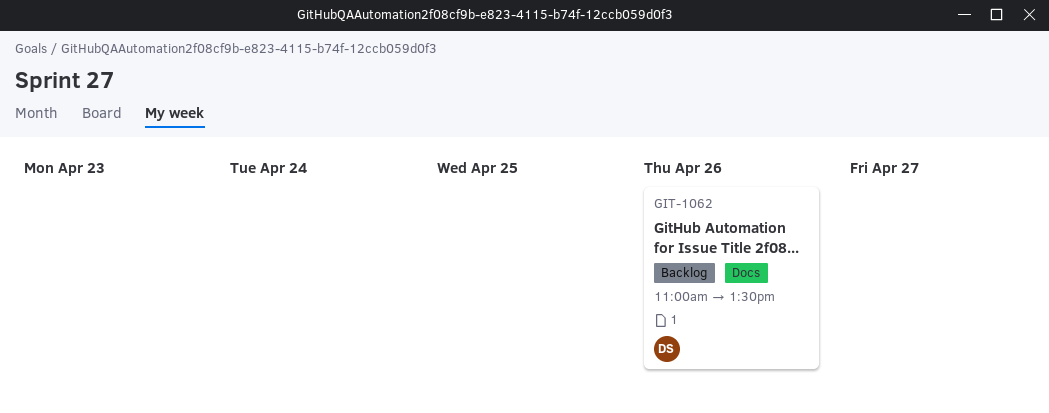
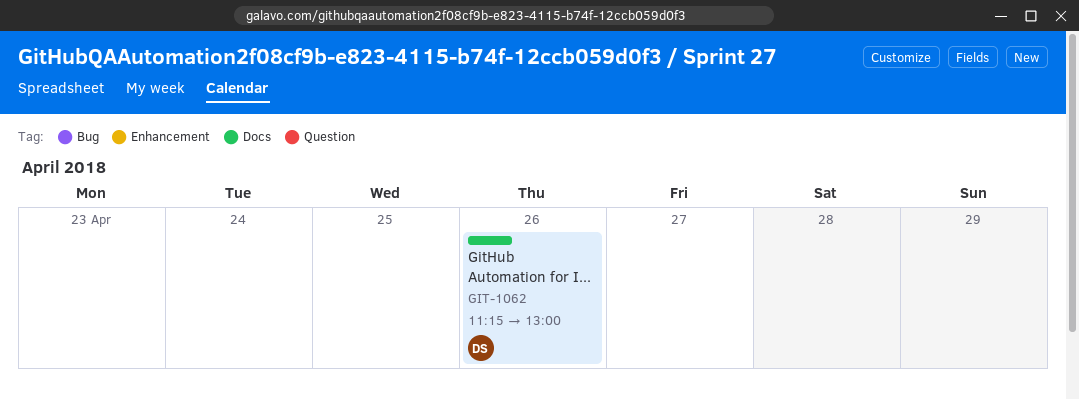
GIT-1062, begins: 11:00 -> 11:15
GIT-1062, ends: 13:30 -> 13:00

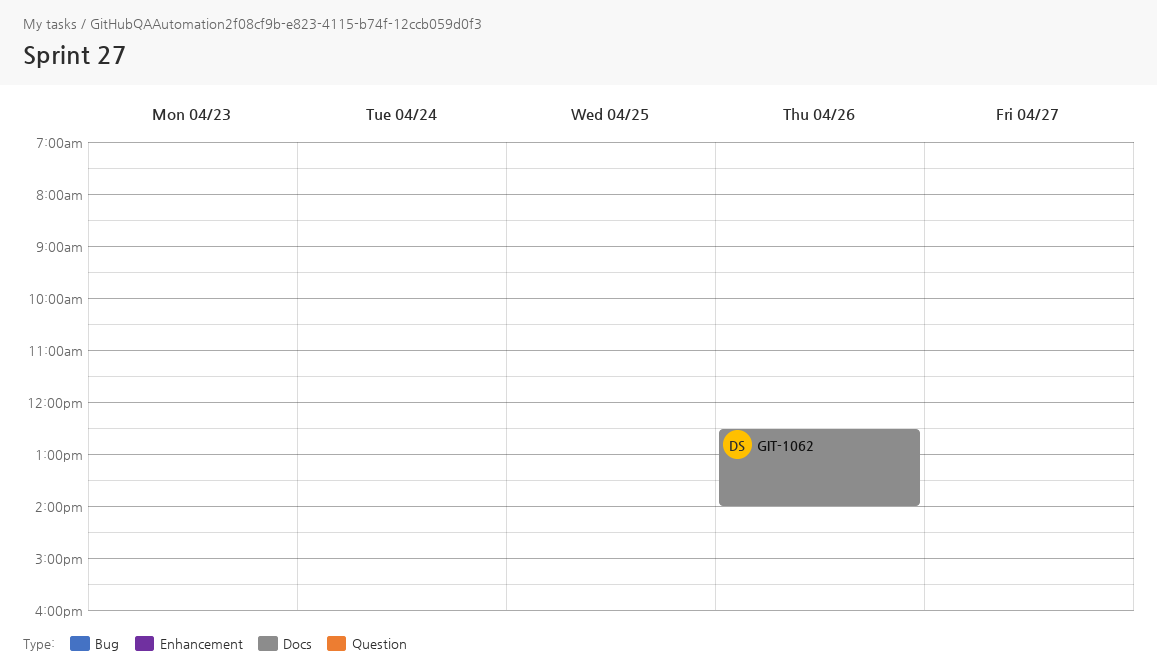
GIT-1062, begins: 11:15 -> 12:30
GIT-1062, ends: 13:00 -> 14:00

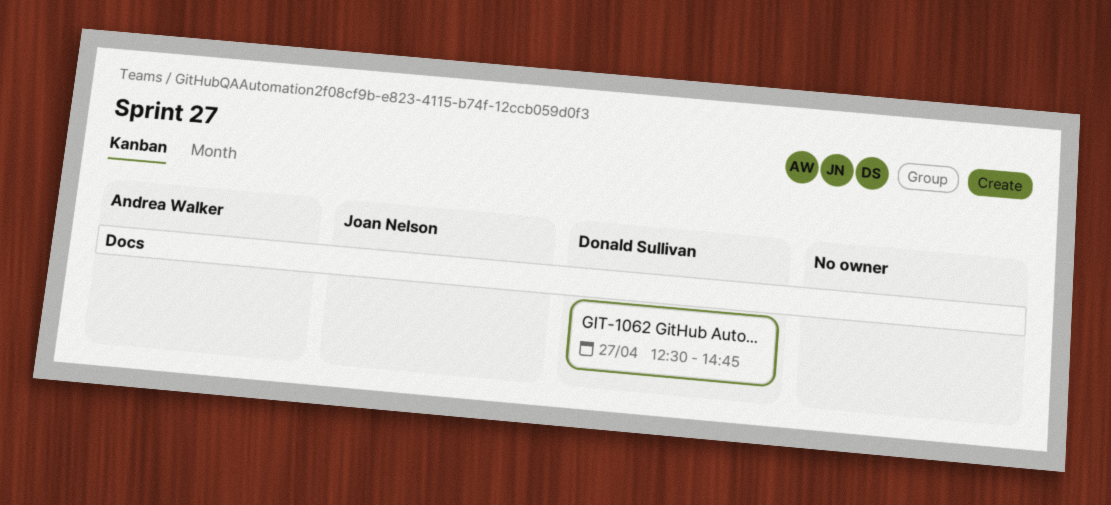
GIT-1062, day: Apr 26 -> Apr 27
GIT-1062, ends: 14:00 -> 14:45

